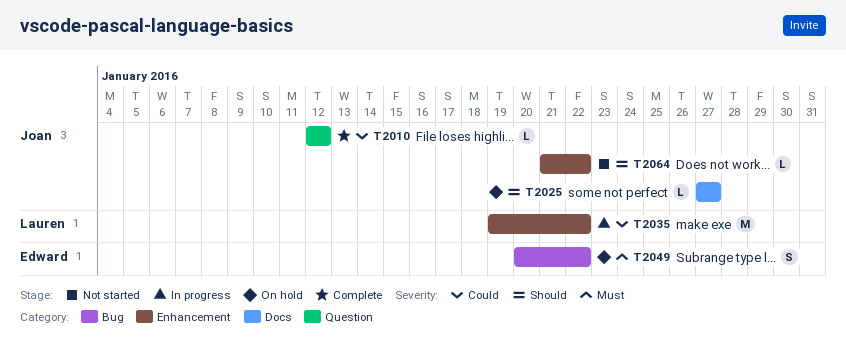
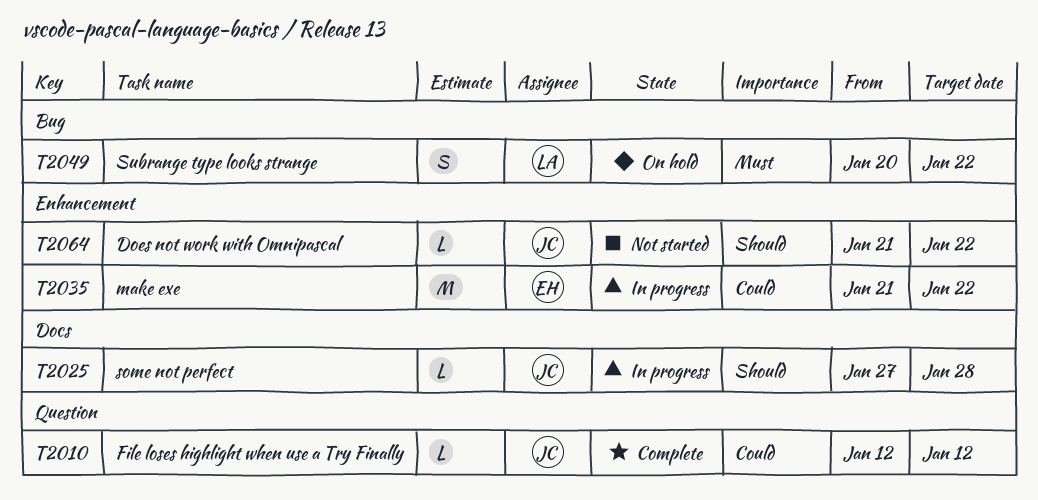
T2025, status: On hold -> In progress
T2025, due: Jan 27 -> Jan 28
T2035, owner: Lauren -> Edward
T2035, start: Jan 19 -> Jan 21
T2049, owner: Edward -> Lauren

